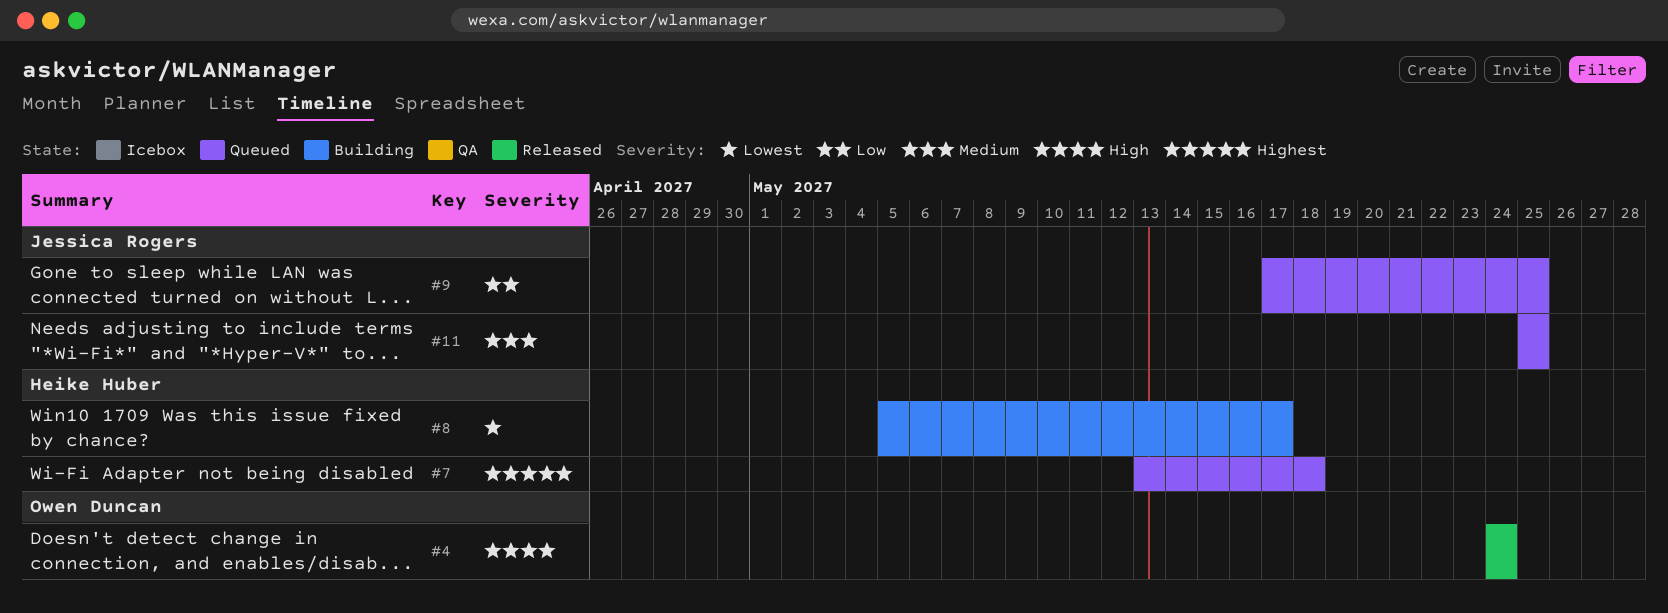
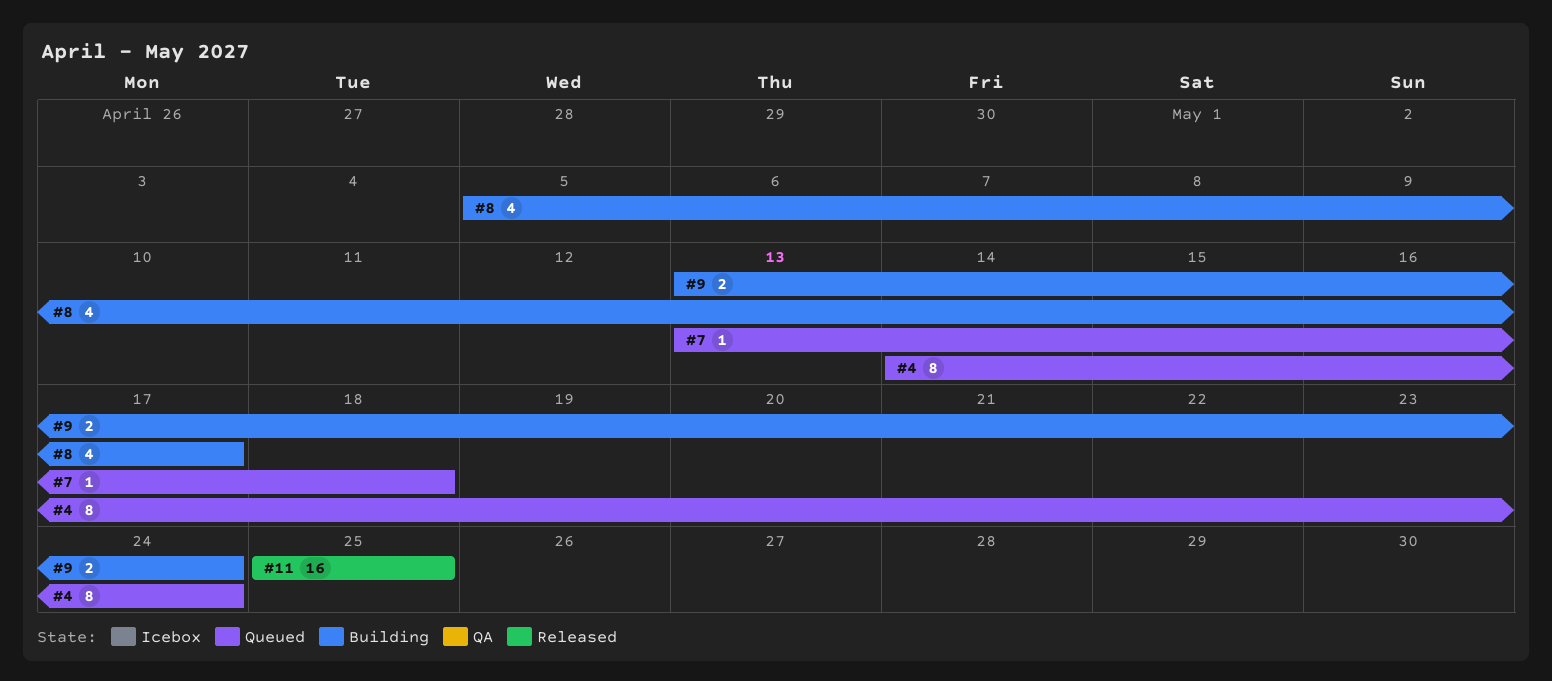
#4, status: Released -> Queued
#4, start: May 24 -> May 14
#9, status: Queued -> Building
#9, start: May 17 -> May 13
#9, due: May 25 -> May 24
#11, status: Queued -> Released

